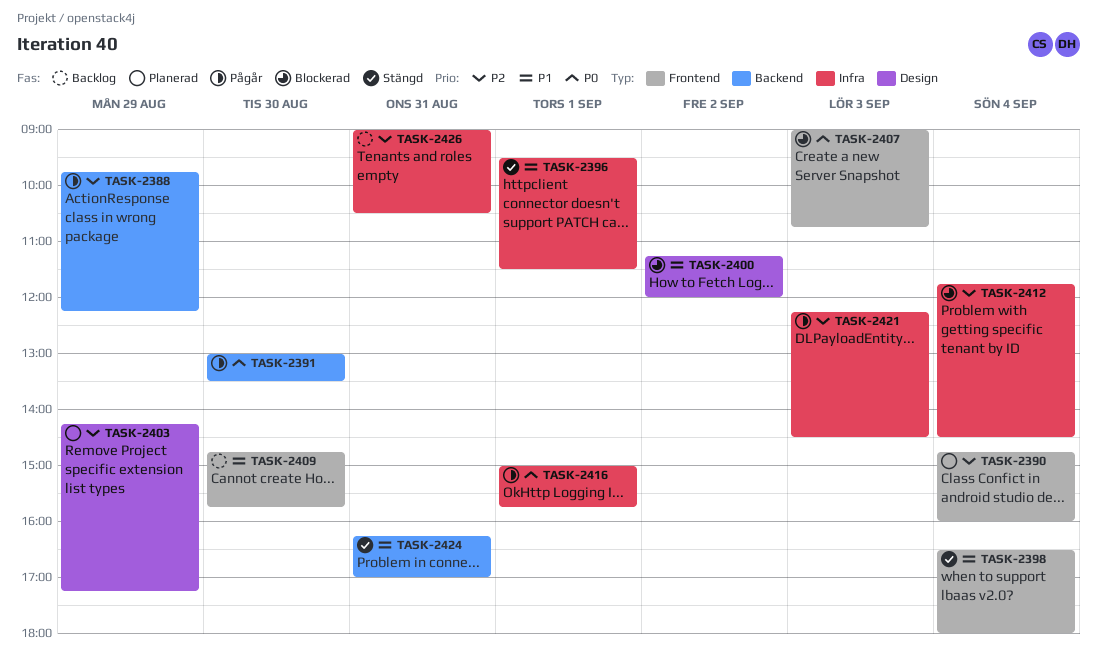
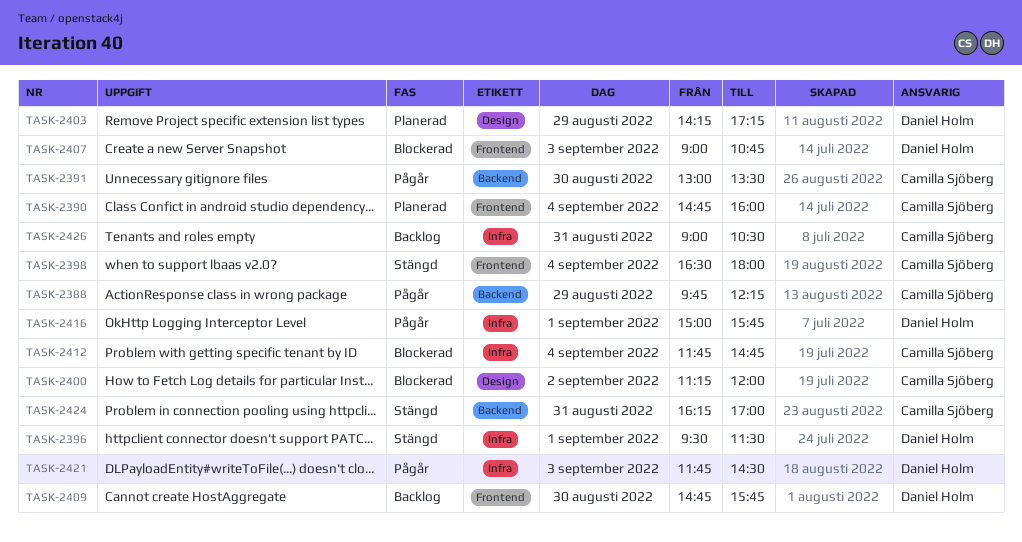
TASK-2412, ends: 14:30 -> 14:45
TASK-2421, begins: 12:15 -> 11:45

